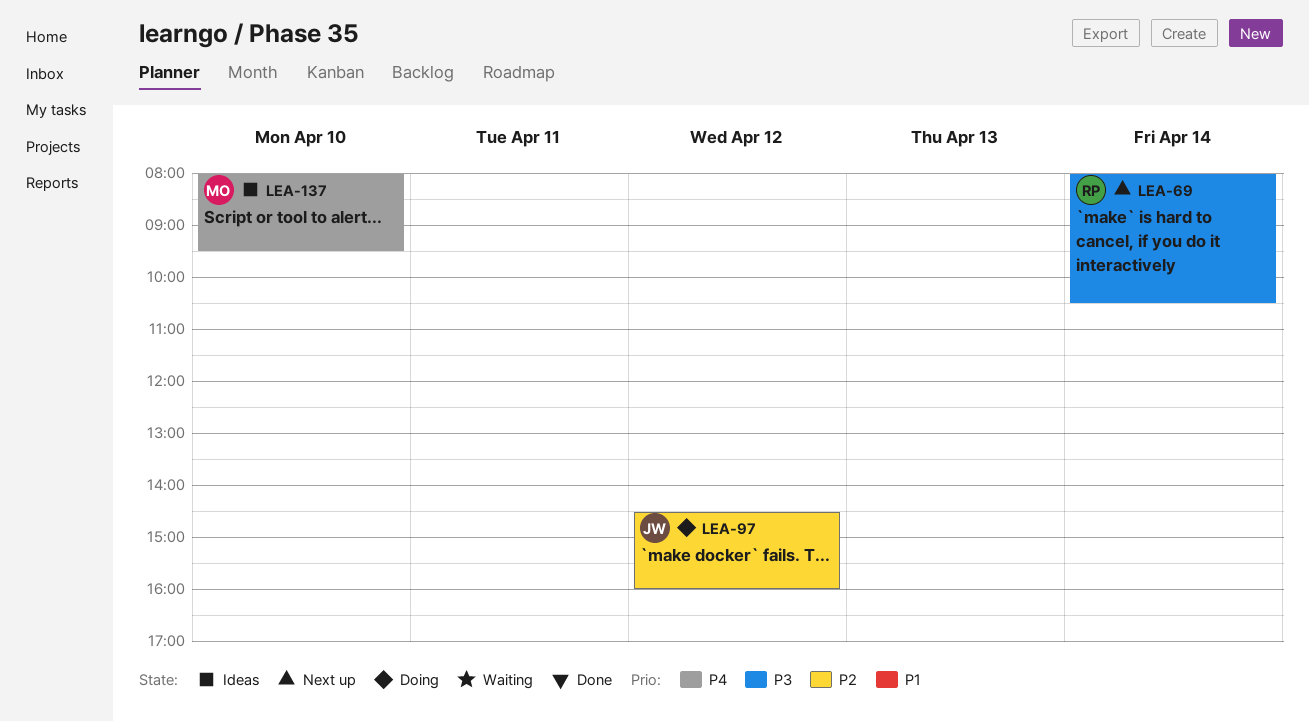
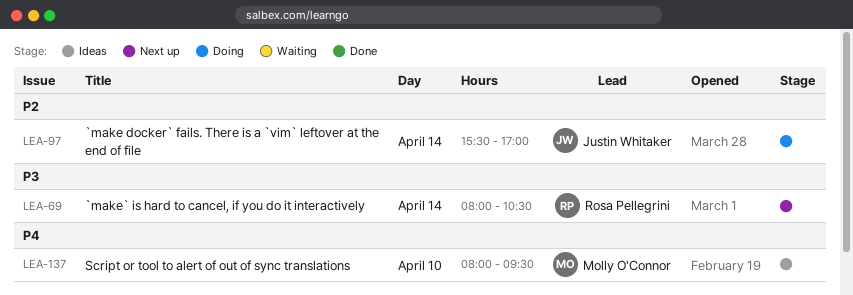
LEA-97, day: Apr 12 -> Apr 14
LEA-97, begins: 14:30 -> 15:30
LEA-97, ends: 16:00 -> 17:00

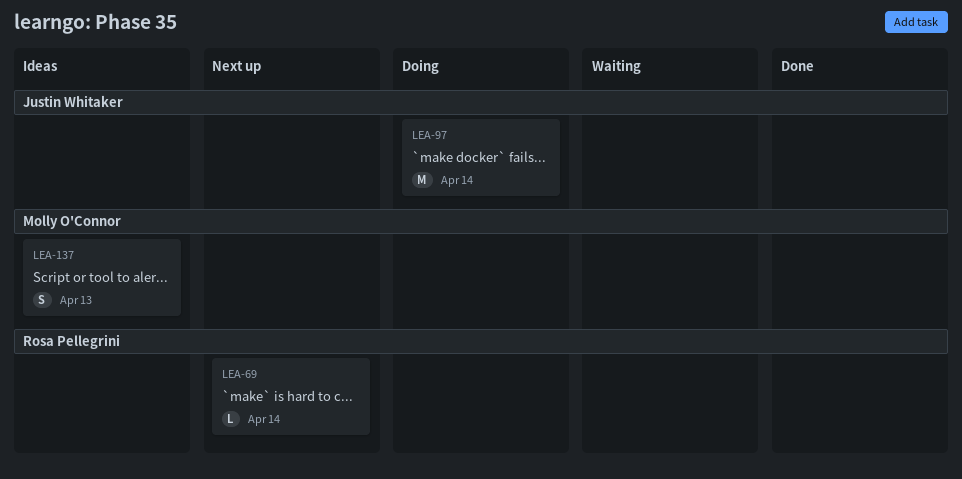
LEA-137, day: Apr 10 -> Apr 13

